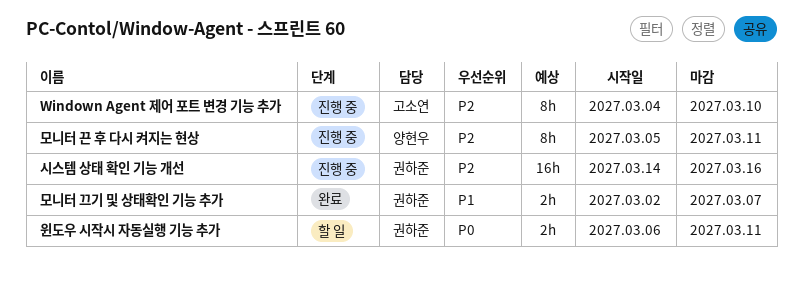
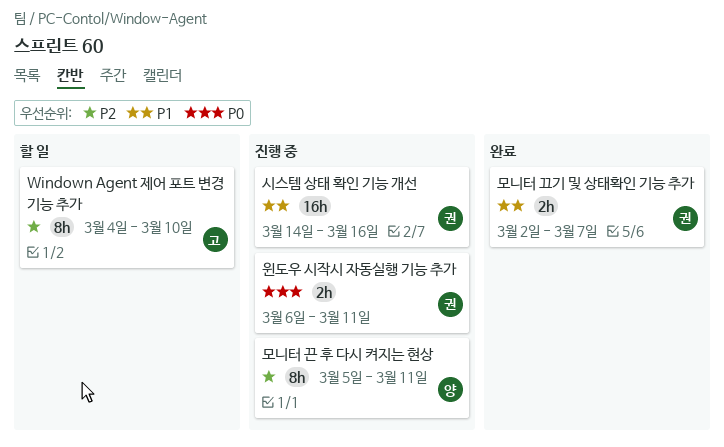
Windown Agent 제어 포트 변경 기능 추가, status: 진행 중 -> 할 일
시스템 상태 확인 기능 개선, priority: P2 -> P1
윈도우 시작시 자동실행 기능 추가, status: 할 일 -> 진행 중

